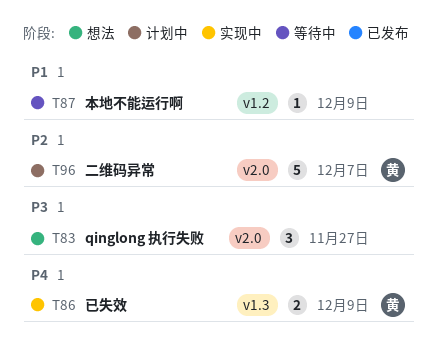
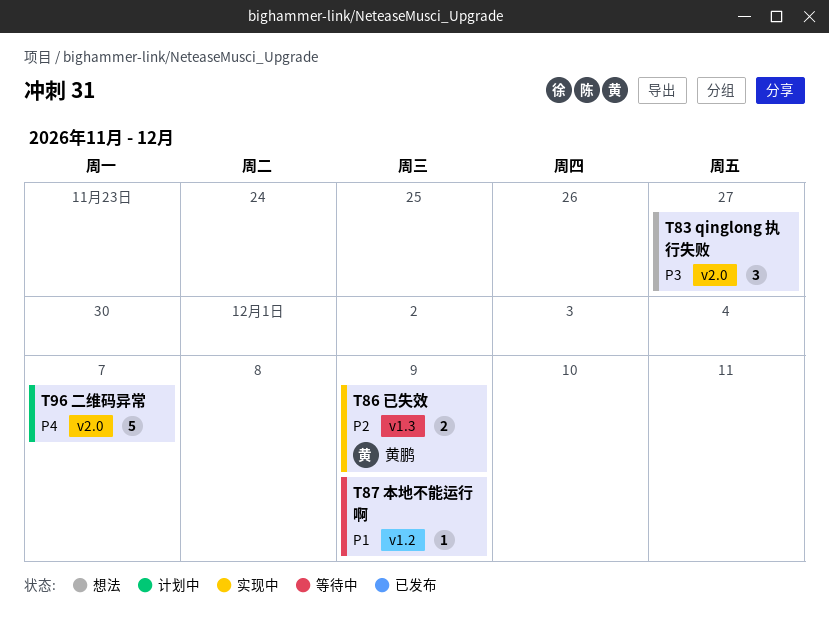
T86, priority: P4 -> P2
T96, owner: 黄鹏 -> none
T96, priority: P2 -> P4

